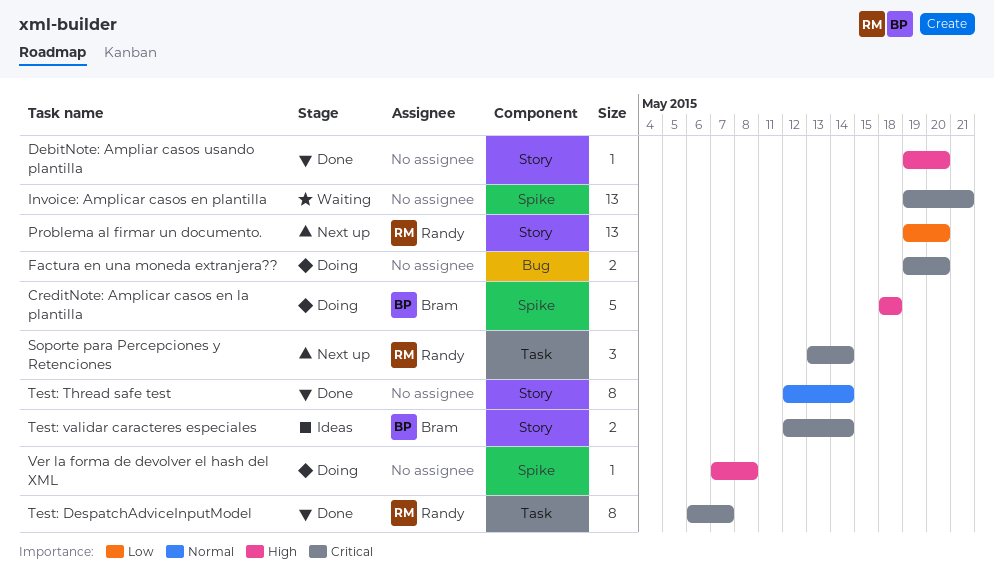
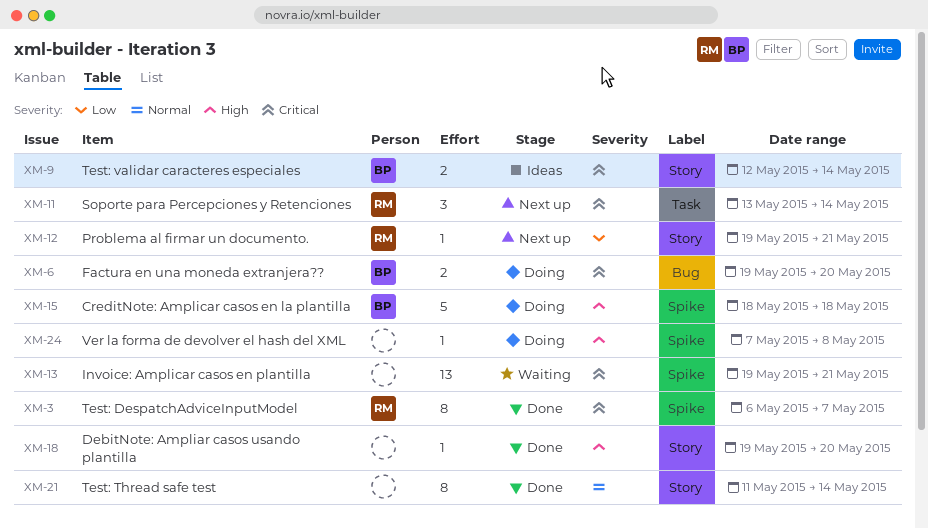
Factura en una moneda extranjera??, owner: none -> Bram
Problema al firmar un documento., estimate: 13 -> 1
Problema al firmar un documento., due: May 20 -> May 21
Test: DespatchAdviceInputModel, label: Task -> Spike
Test: Thread safe test, start: May 12 -> May 11

